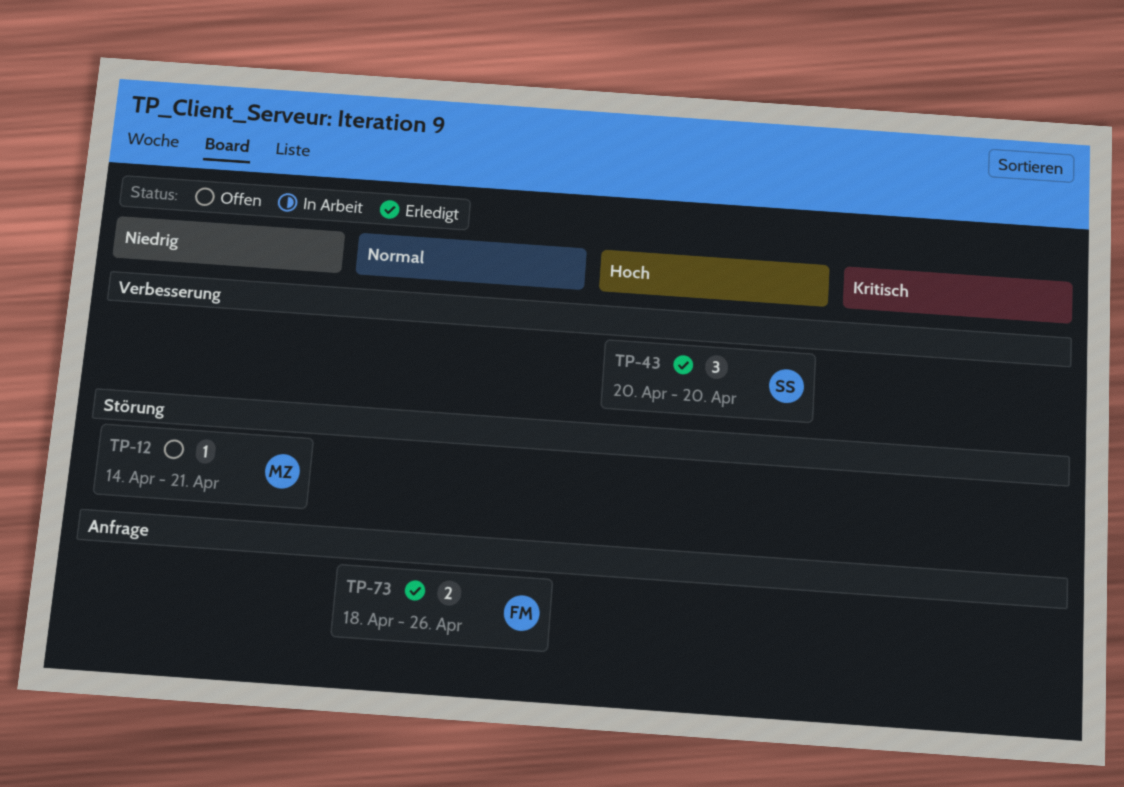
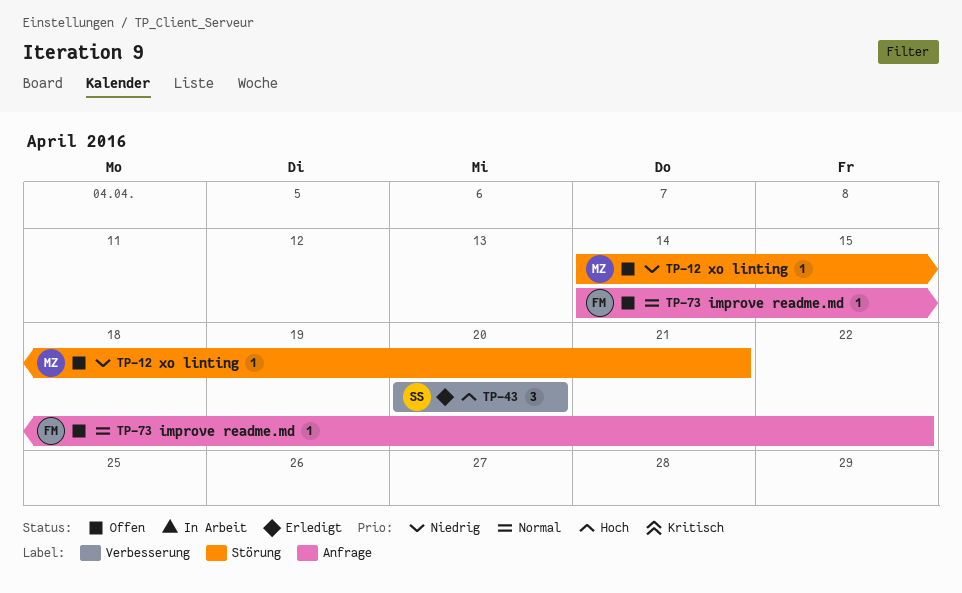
TP-73, status: Erledigt -> Offen
TP-73, estimate: 2 -> 1
TP-73, start: Apr 18 -> Apr 14
TP-73, due: Apr 26 -> Apr 22

